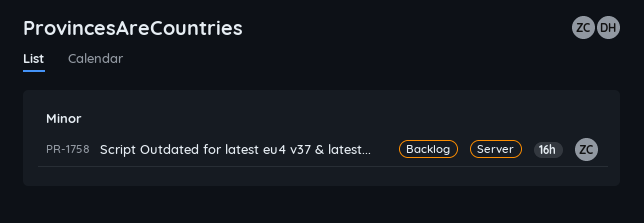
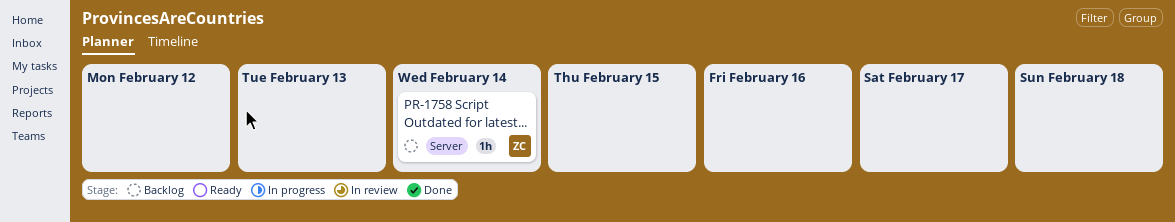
PR-1758, estimate: 16h -> 1h

